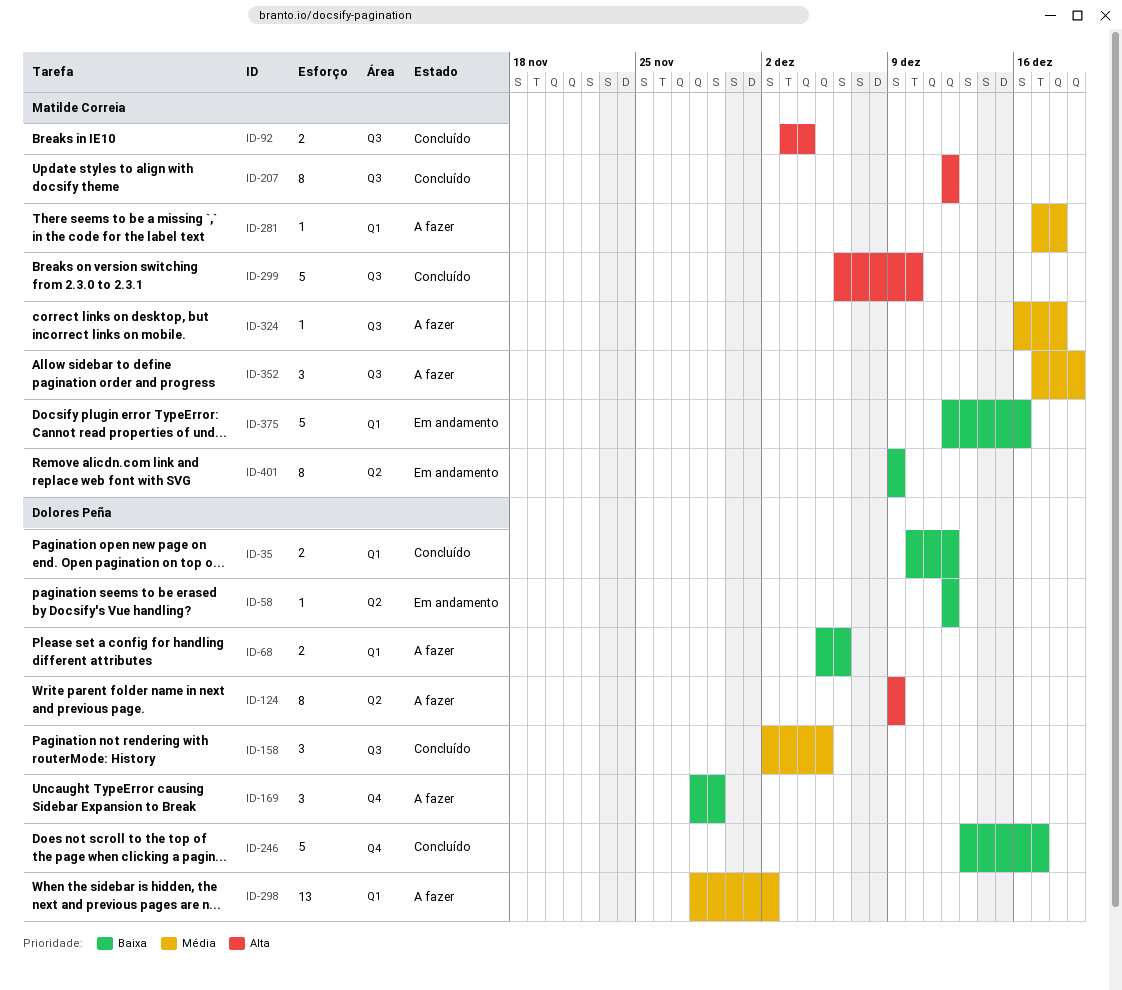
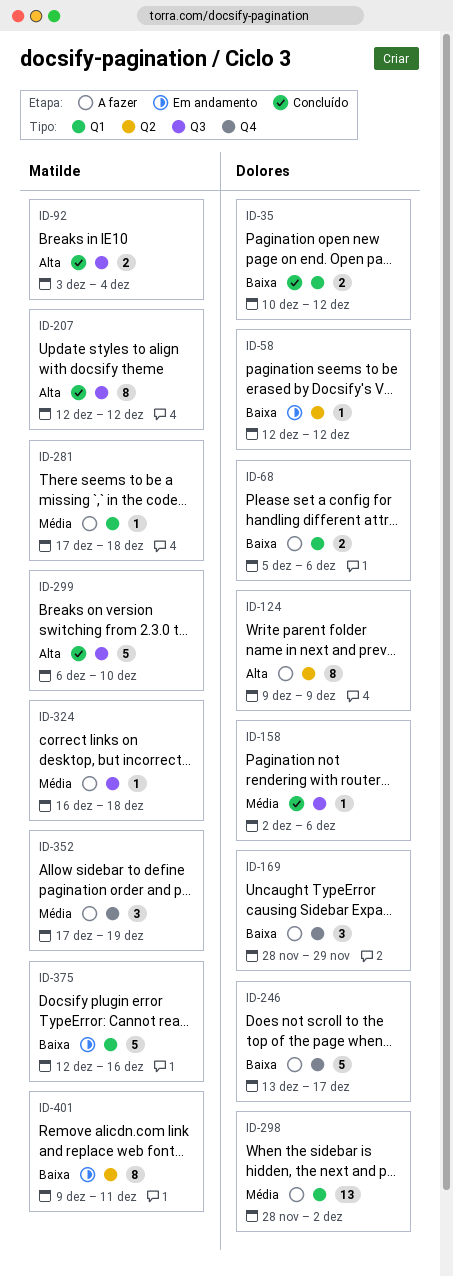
ID-158, estimate: 3 -> 1
ID-158, due: Dec 5 -> Dec 6
ID-246, status: Concluído -> A fazer
ID-352, label: Q3 -> Q4
ID-401, due: Dec 9 -> Dec 11

